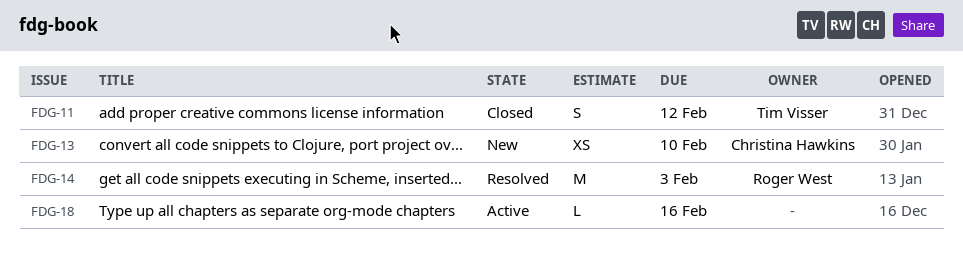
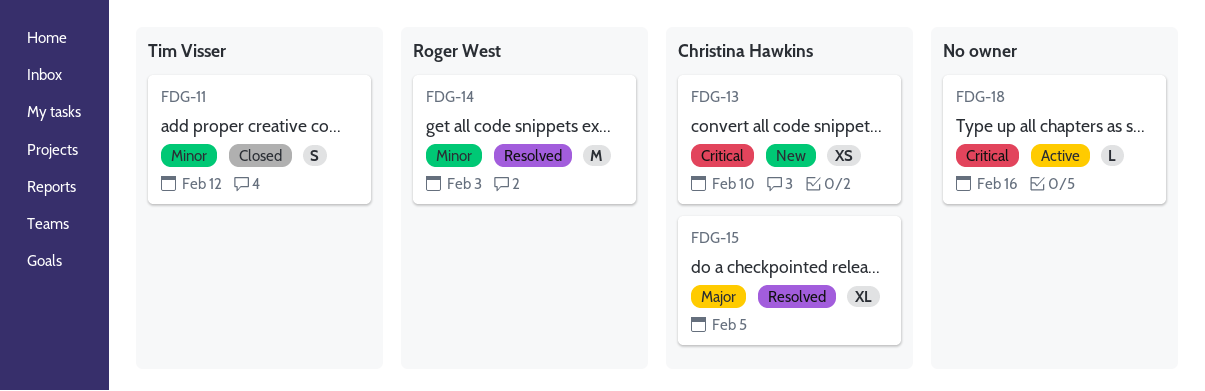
FDG-15: none -> present

